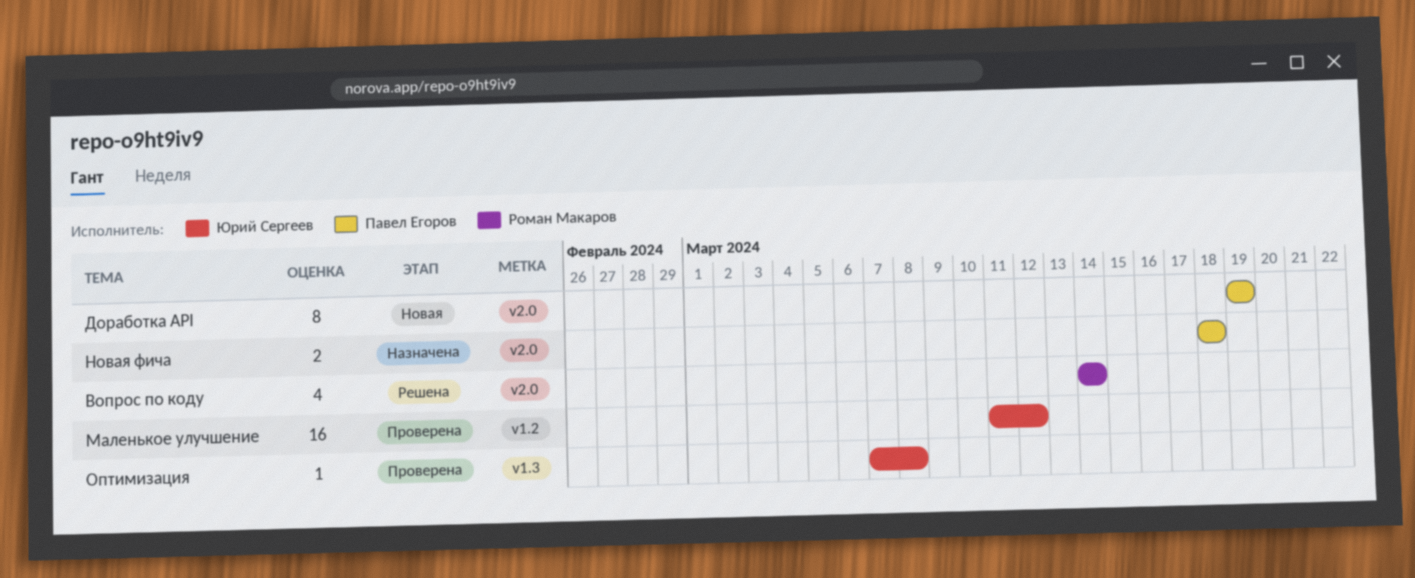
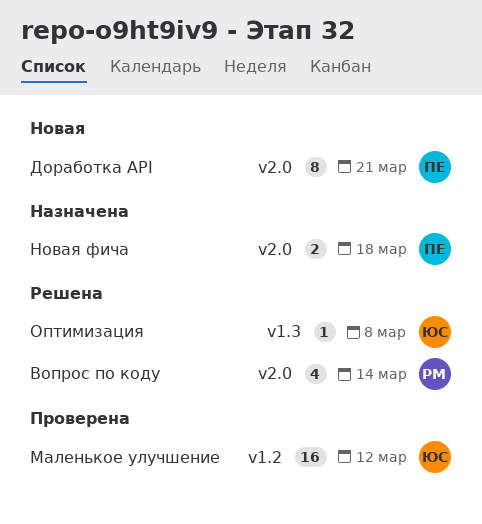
Доработка API, due: Mar 19 -> Mar 21
Оптимизация, status: Проверена -> Решена

